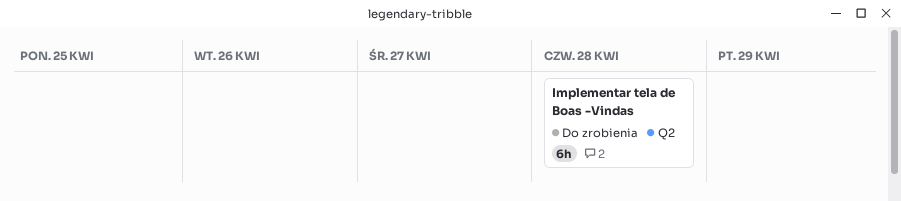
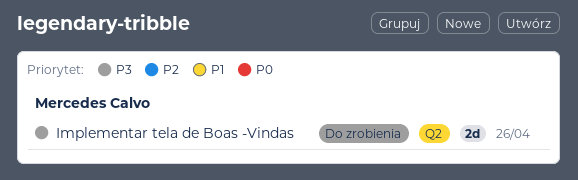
Implementar tela de Boas -Vindas, estimate: 6h -> 2d
Implementar tela de Boas -Vindas, day: Apr 28 -> Apr 26

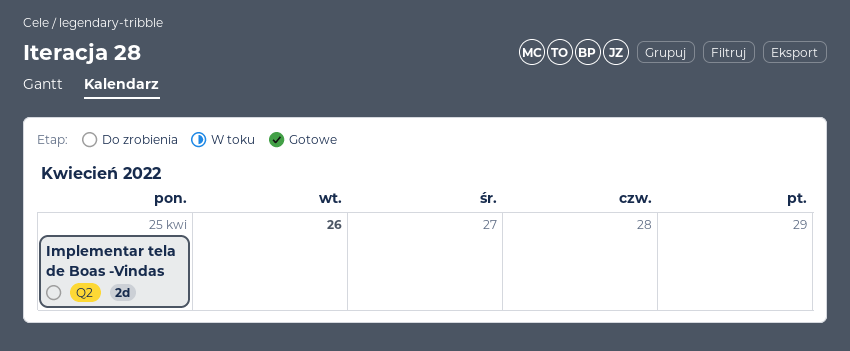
Implementar tela de Boas -Vindas, day: Apr 26 -> Apr 25

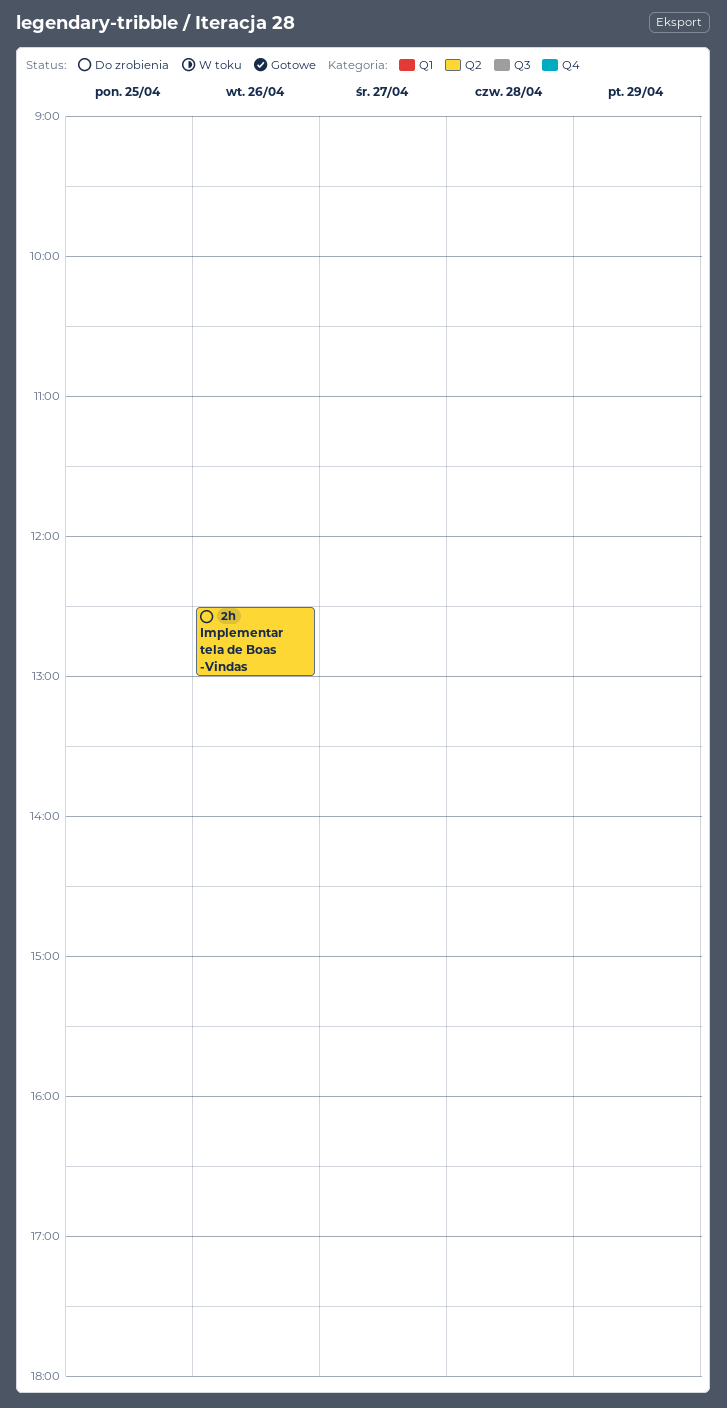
Implementar tela de Boas -Vindas, estimate: 2d -> 2h
Implementar tela de Boas -Vindas, day: Apr 25 -> Apr 26

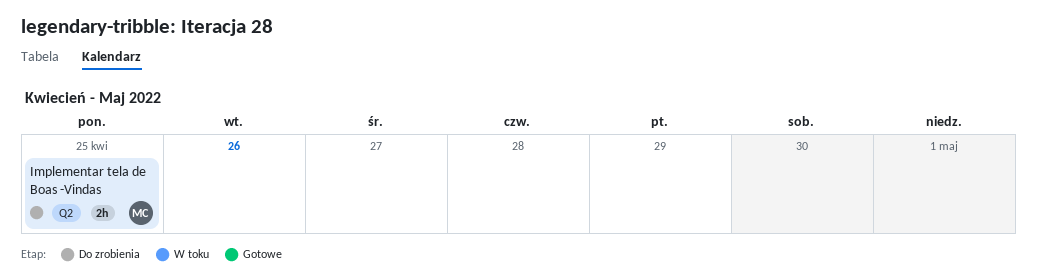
Implementar tela de Boas -Vindas, day: Apr 26 -> Apr 25

